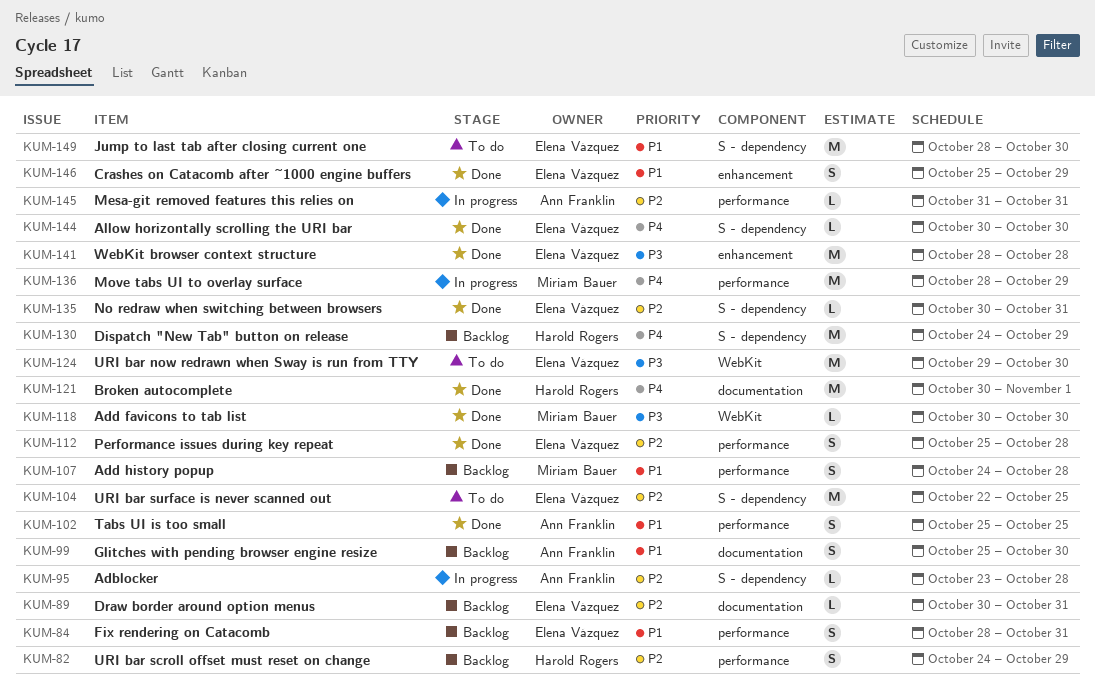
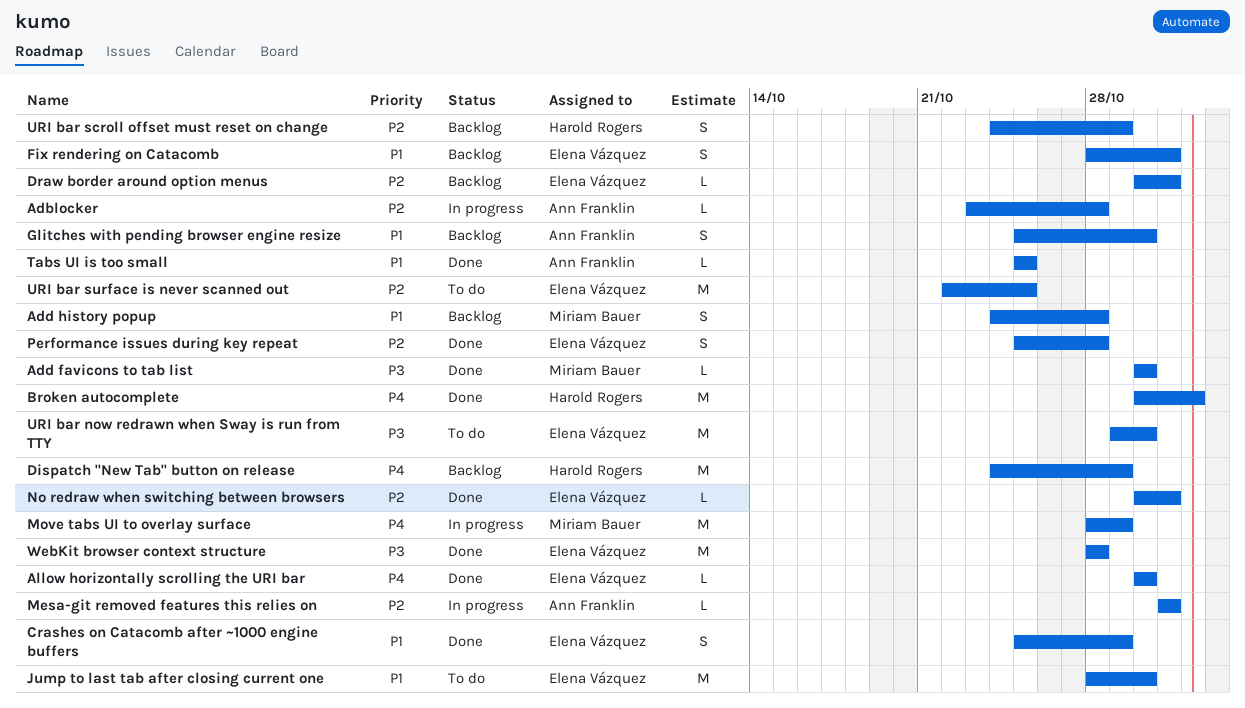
Tabs UI is too small, estimate: S -> L

